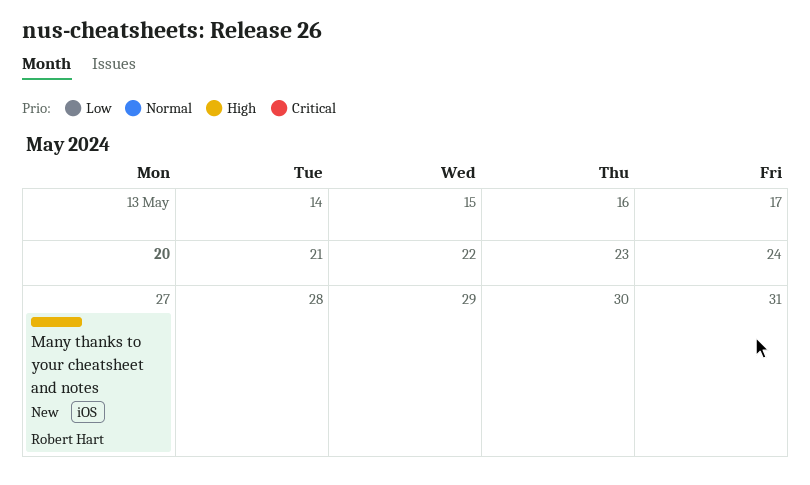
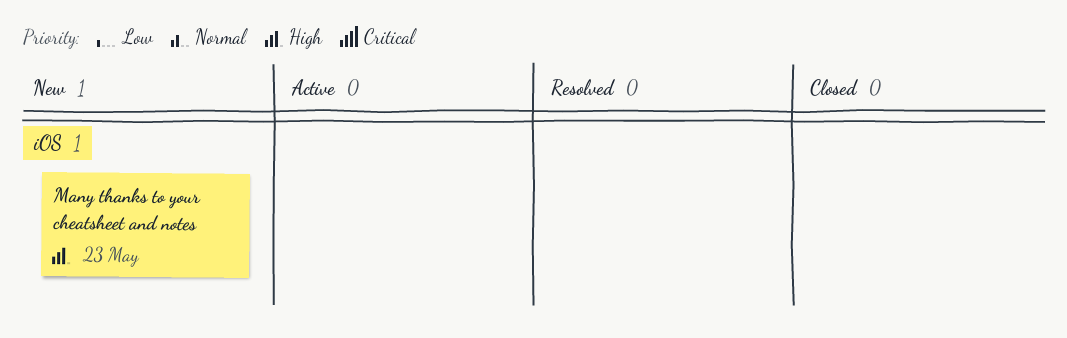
Many thanks to your cheatsheet and notes, due: May 27 -> May 23

